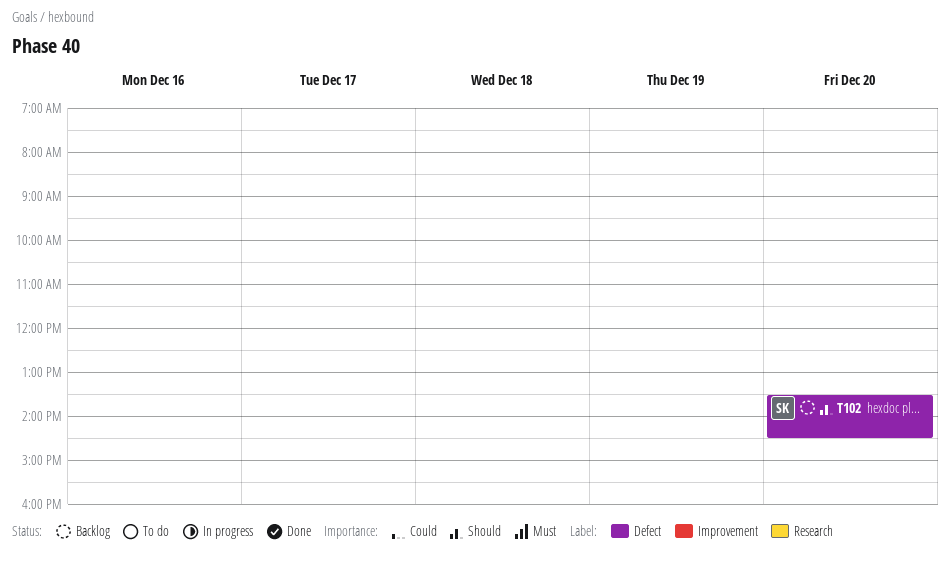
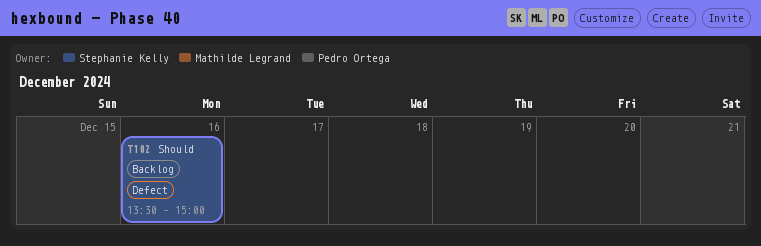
T102, day: Dec 20 -> Dec 16
T102, ends: 14:30 -> 15:00

